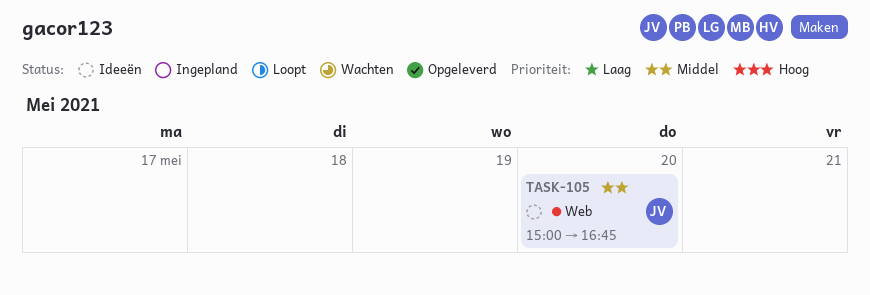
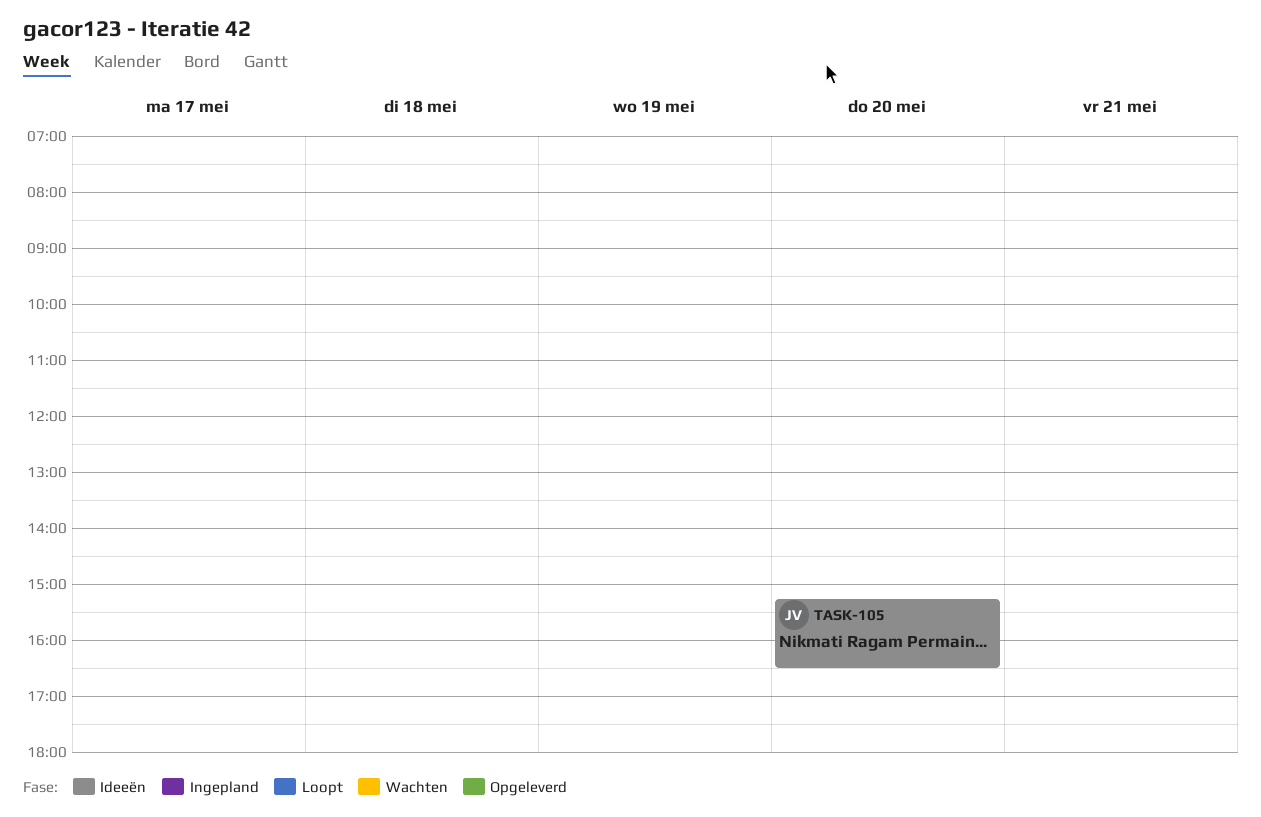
TASK-105, begins: 15:00 -> 15:15
TASK-105, ends: 16:45 -> 16:30

